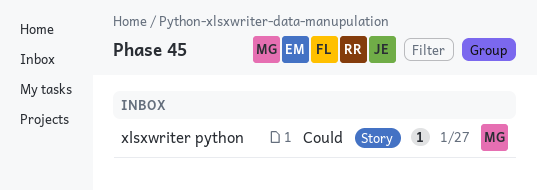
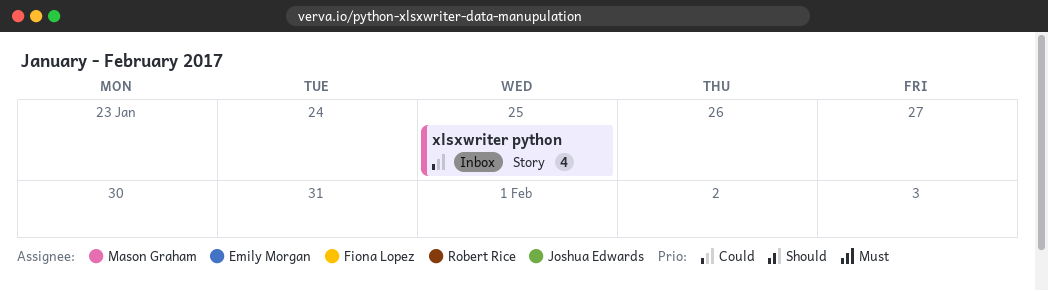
xlsxwriter python, estimate: 1 -> 4
xlsxwriter python, due: Jan 27 -> Jan 25

